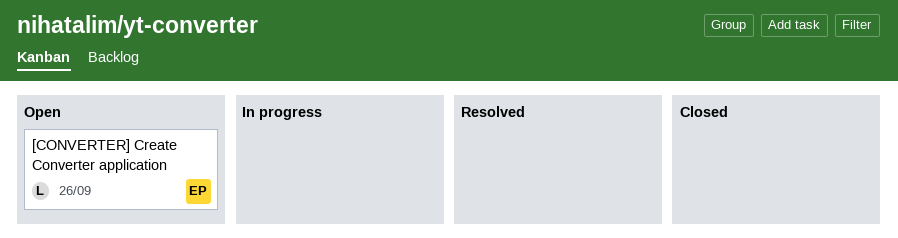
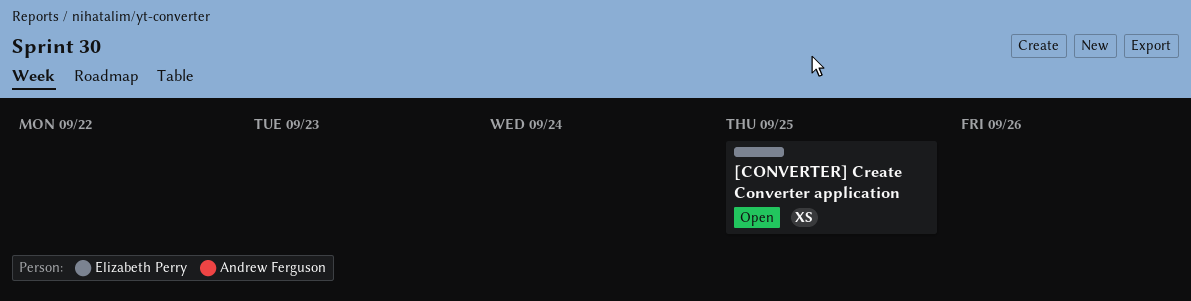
[CONVERTER] Create Converter application, estimate: L -> XS
[CONVERTER] Create Converter application, due: Sep 26 -> Sep 25

